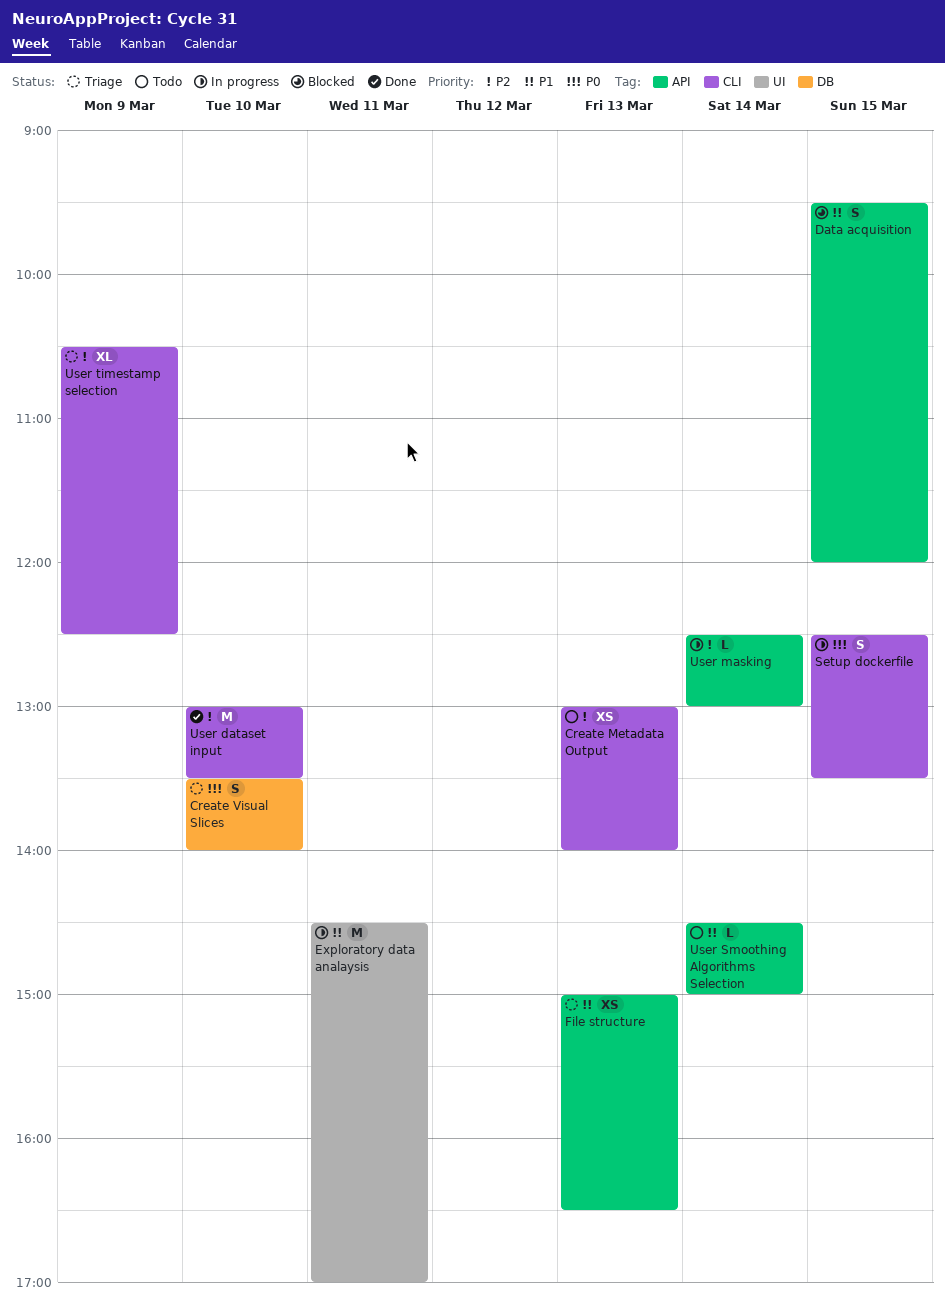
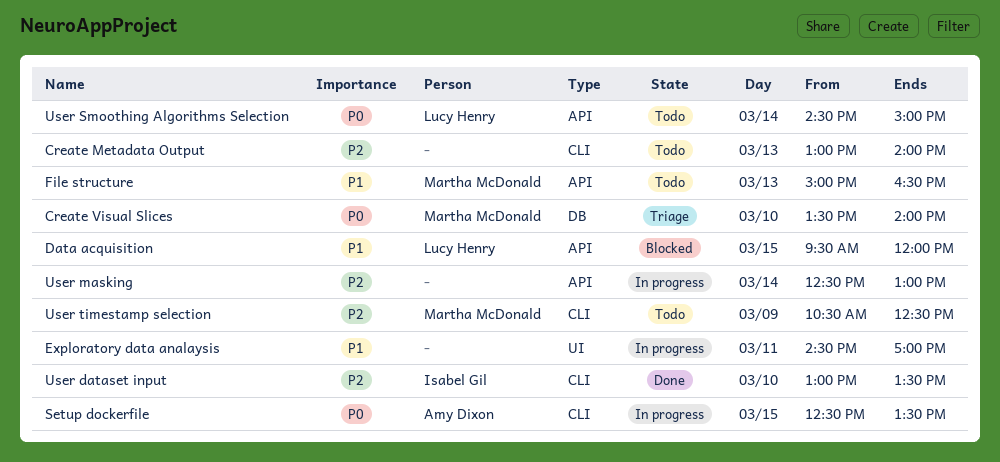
File structure, status: Triage -> Todo
User Smoothing Algorithms Selection, priority: P1 -> P0
User timestamp selection, status: Triage -> Todo

